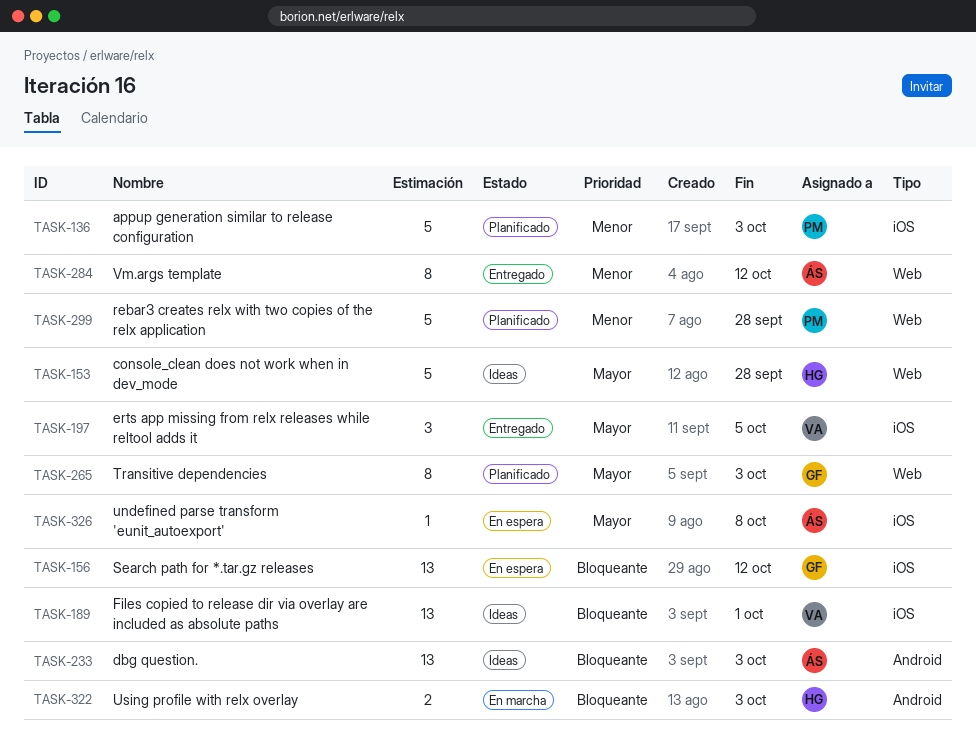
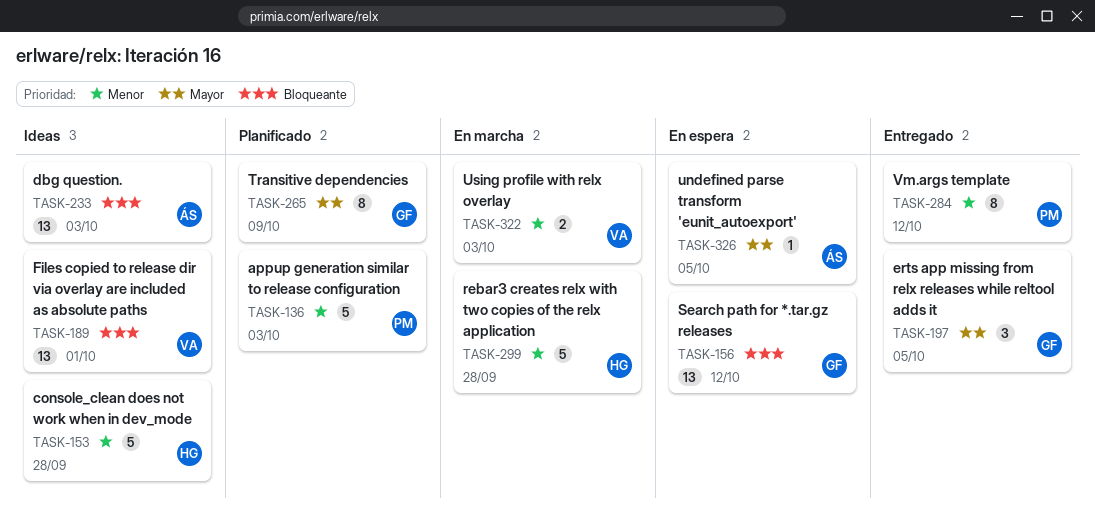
TASK-153, priority: Mayor -> Menor
TASK-197, owner: VA -> GF
TASK-265, due: Oct 3 -> Oct 9
TASK-284, owner: ÁS -> PM
TASK-299, status: Planificado -> En marcha
TASK-299, owner: PM -> HG
TASK-322, owner: HG -> VA
TASK-322, priority: Bloqueante -> Menor
TASK-326, due: Oct 8 -> Oct 5

